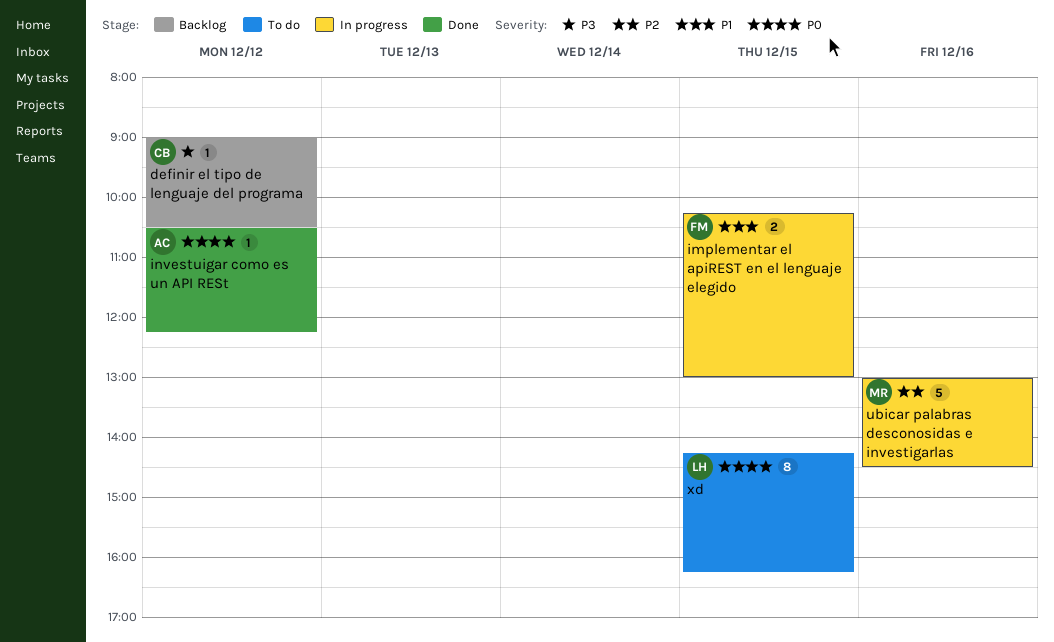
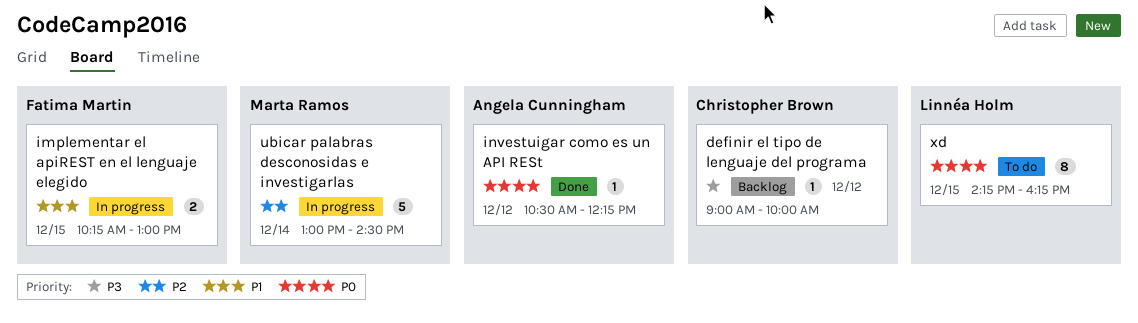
definir el tipo de lenguaje del programa, ends: 10:30 -> 10:00
ubicar palabras desconosidas e investigarlas, day: Dec 16 -> Dec 14

